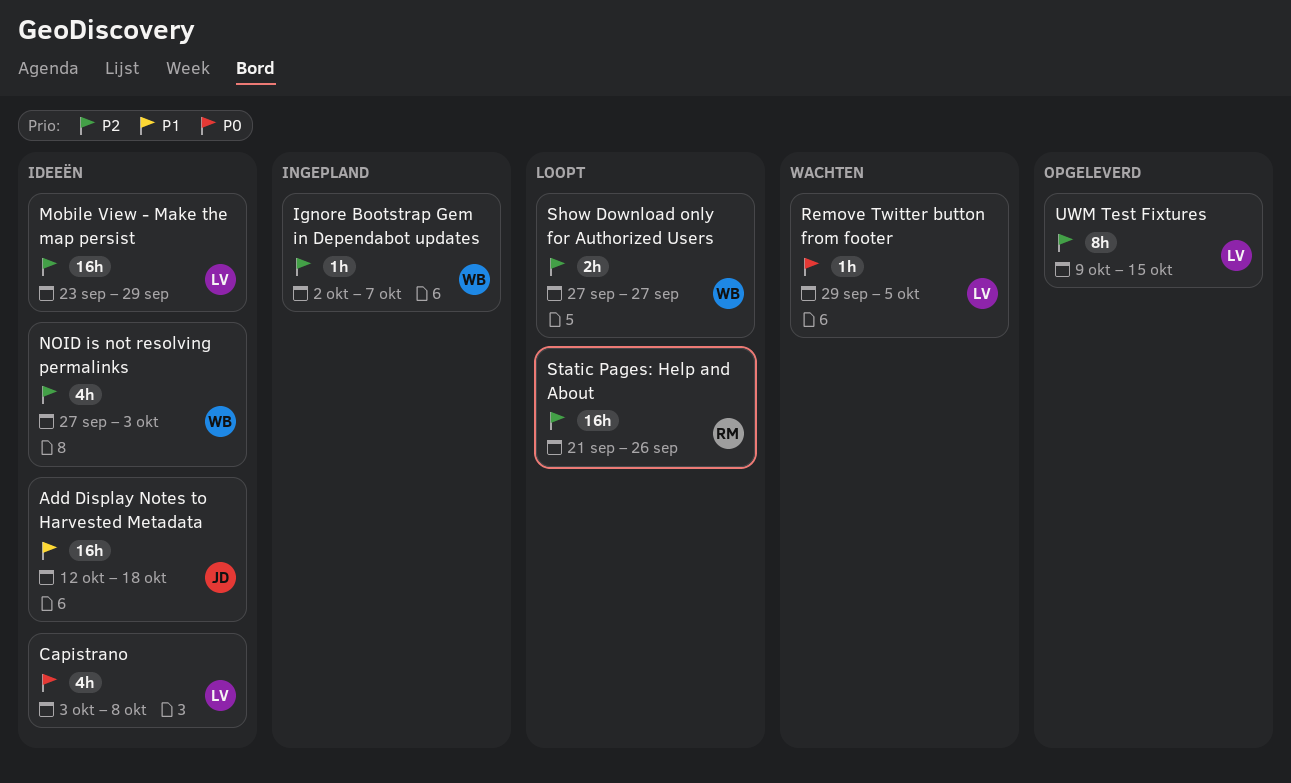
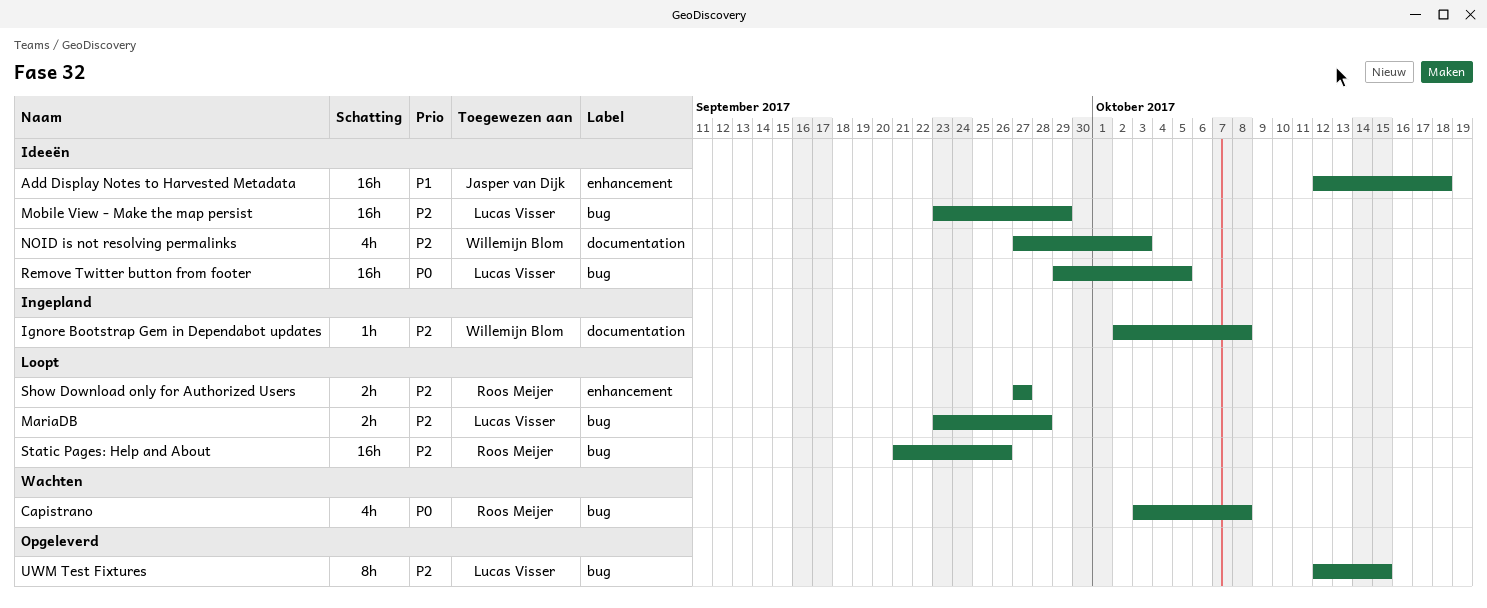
Capistrano, status: Ideeën -> Wachten
Capistrano, owner: Lucas Visser -> Roos Meijer
Ignore Bootstrap Gem in Dependabot updates, due: Oct 7 -> Oct 8
MariaDB: none -> present
Remove Twitter button from footer, status: Wachten -> Ideeën
Remove Twitter button from footer, estimate: 1h -> 16h
Show Download only for Authorized Users, owner: Willemijn Blom -> Roos Meijer
UWM Test Fixtures, start: Oct 9 -> Oct 12

